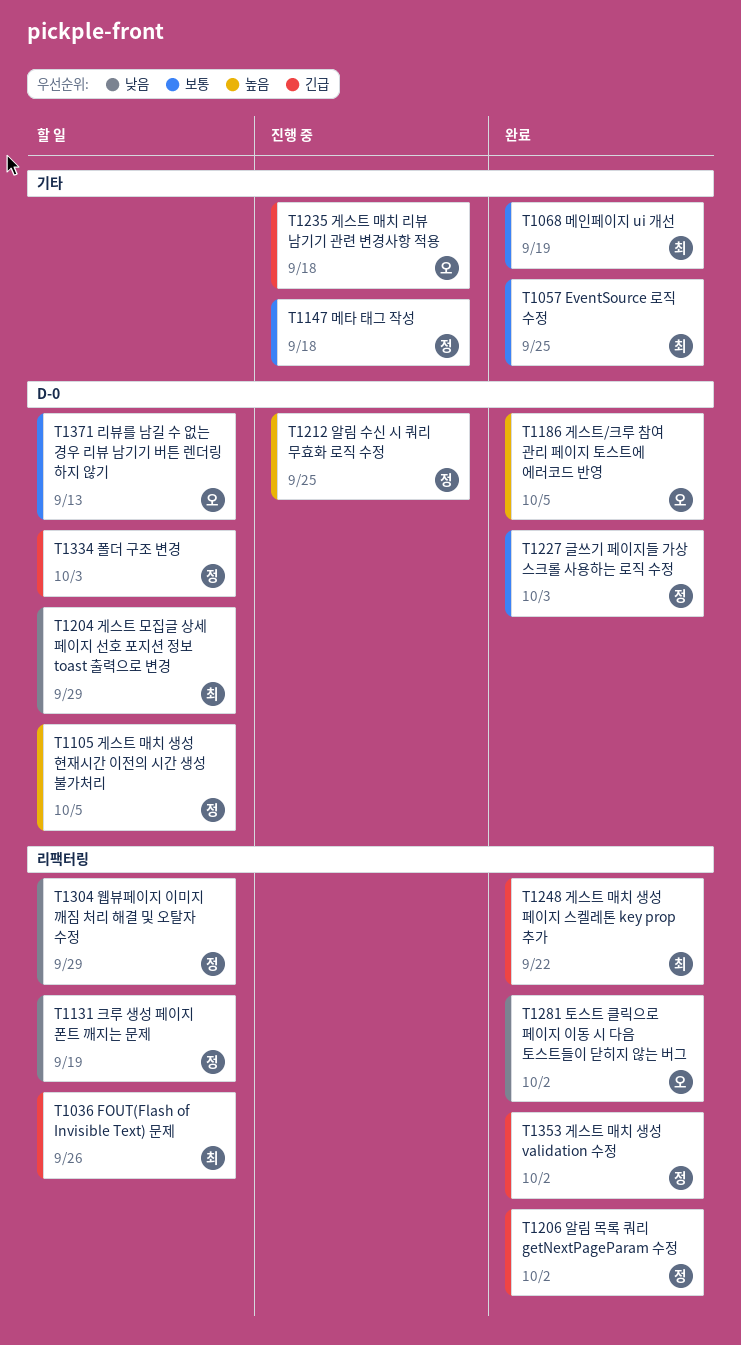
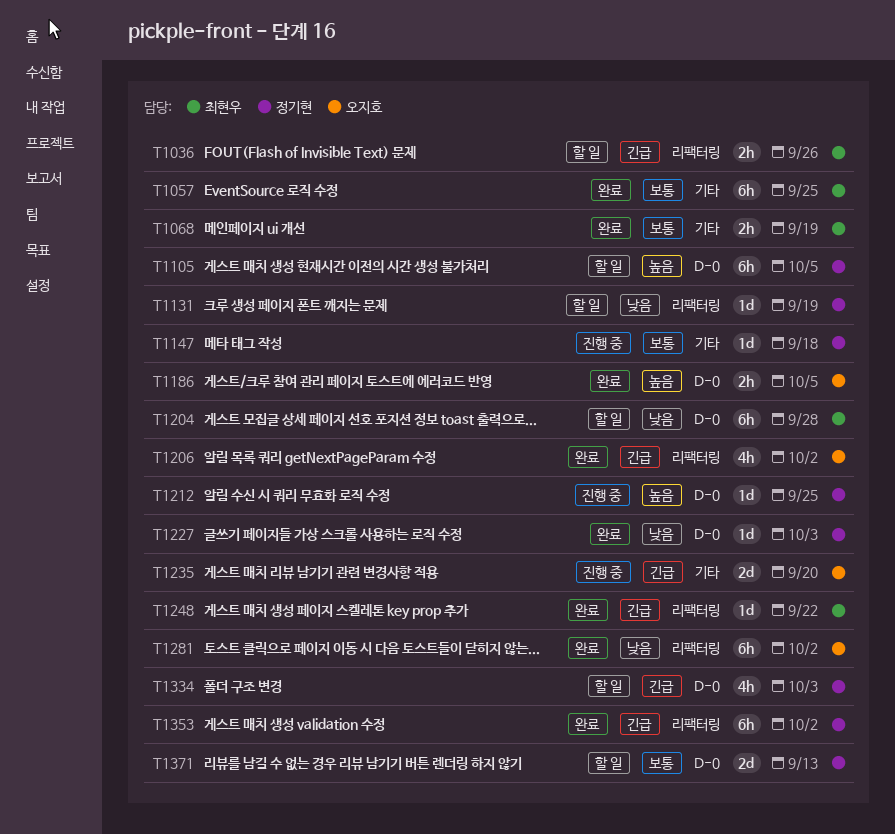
T1204, due: Sep 29 -> Sep 28
T1206, owner: 정기현 -> 오지호
T1227, priority: 보통 -> 낮음
T1235, due: Sep 18 -> Sep 20
T1304: present -> none
T1371, owner: 오지호 -> 정기현

